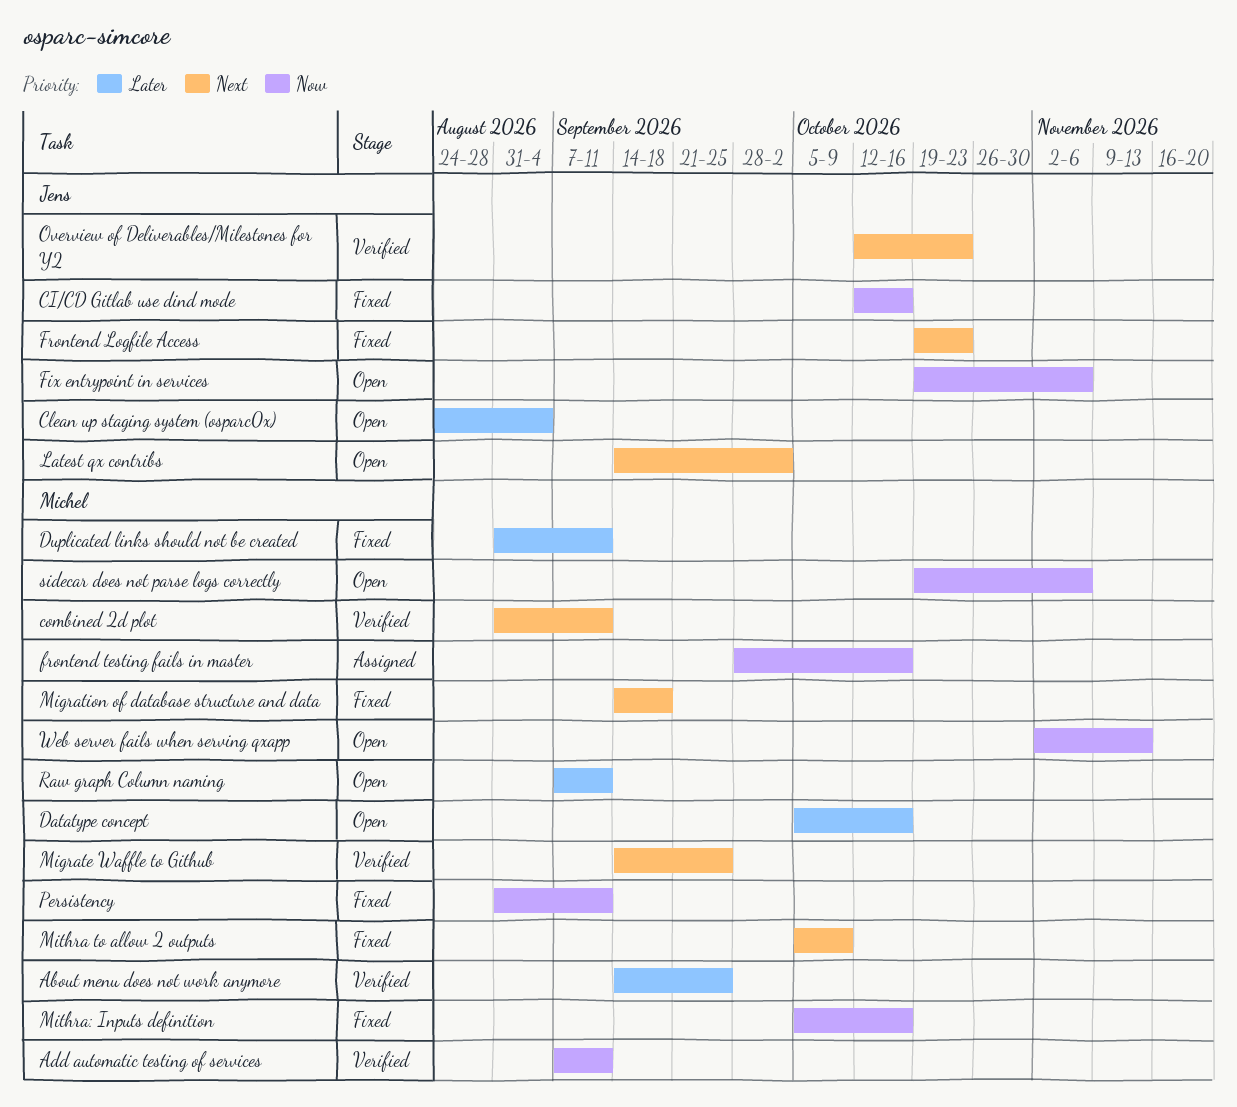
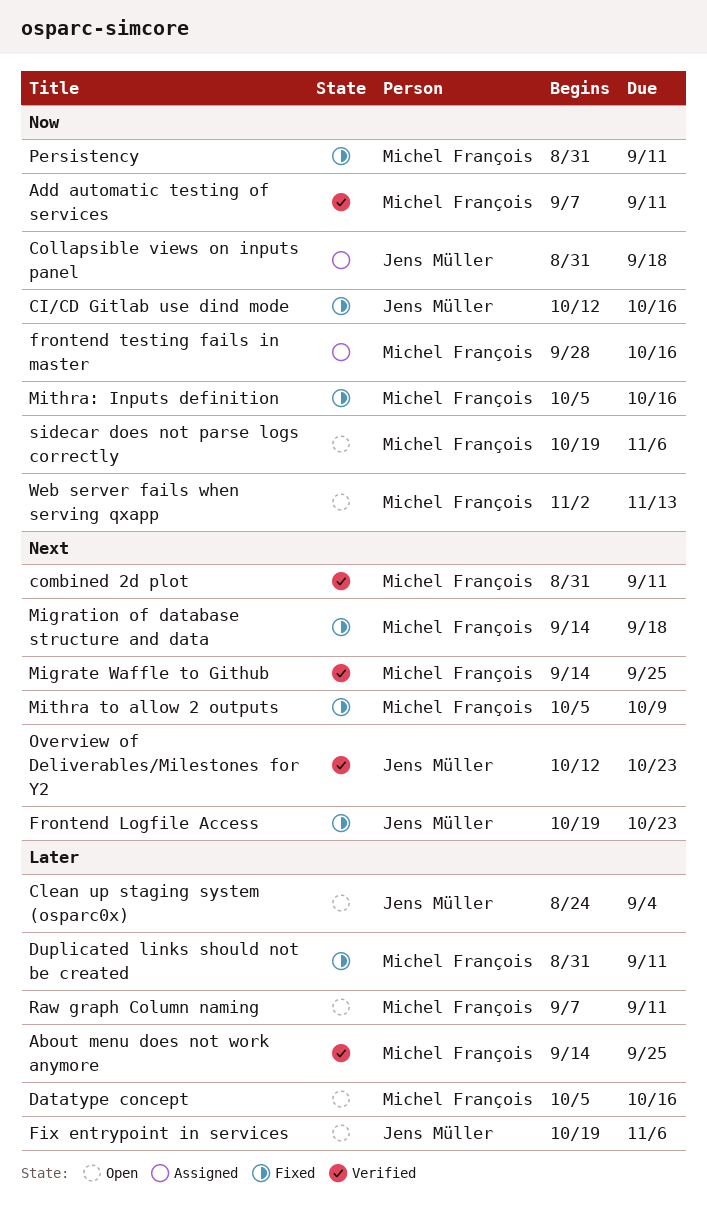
Collapsible views on inputs panel: none -> present
Fix entrypoint in services, priority: Now -> Later
Latest qx contribs: present -> none

